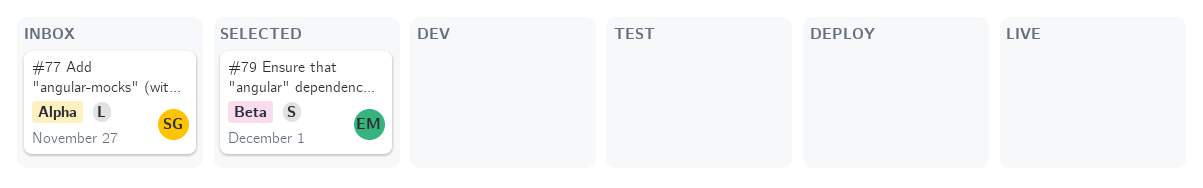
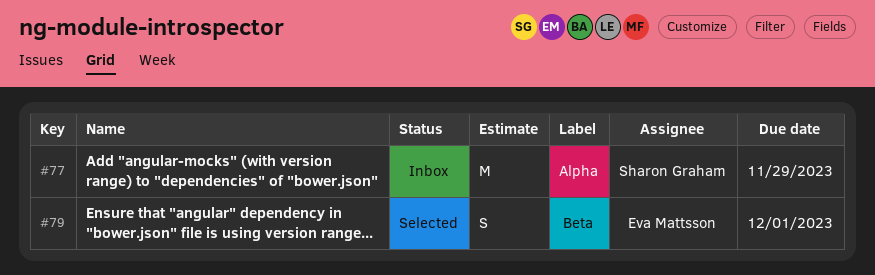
#77, estimate: L -> M
#77, due: Nov 27 -> Nov 29

